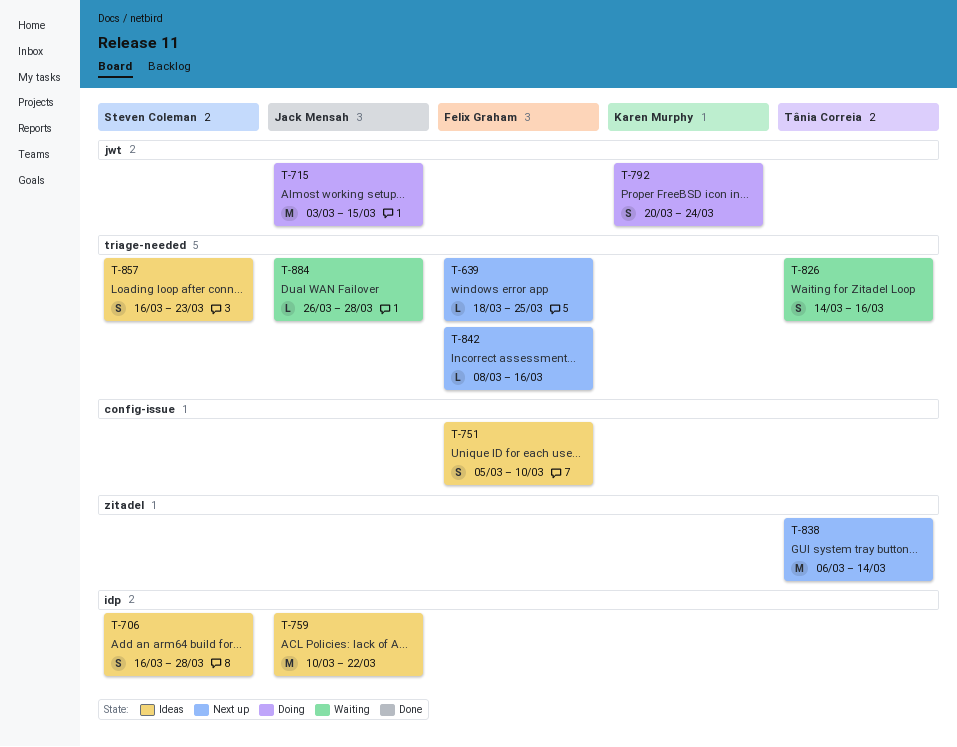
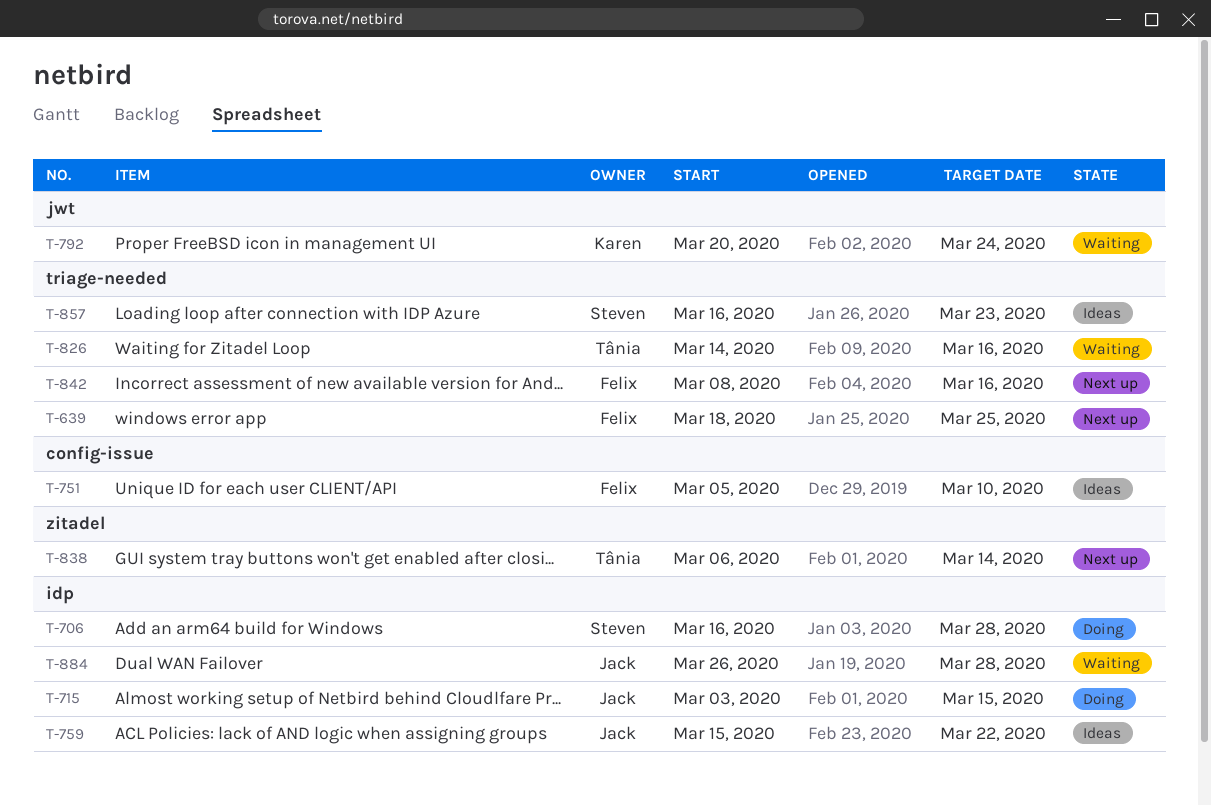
T-706, status: Ideas -> Doing
T-715, label: jwt -> idp
T-759, start: Mar 10 -> Mar 15
T-792, status: Doing -> Waiting
T-884, label: triage-needed -> idp

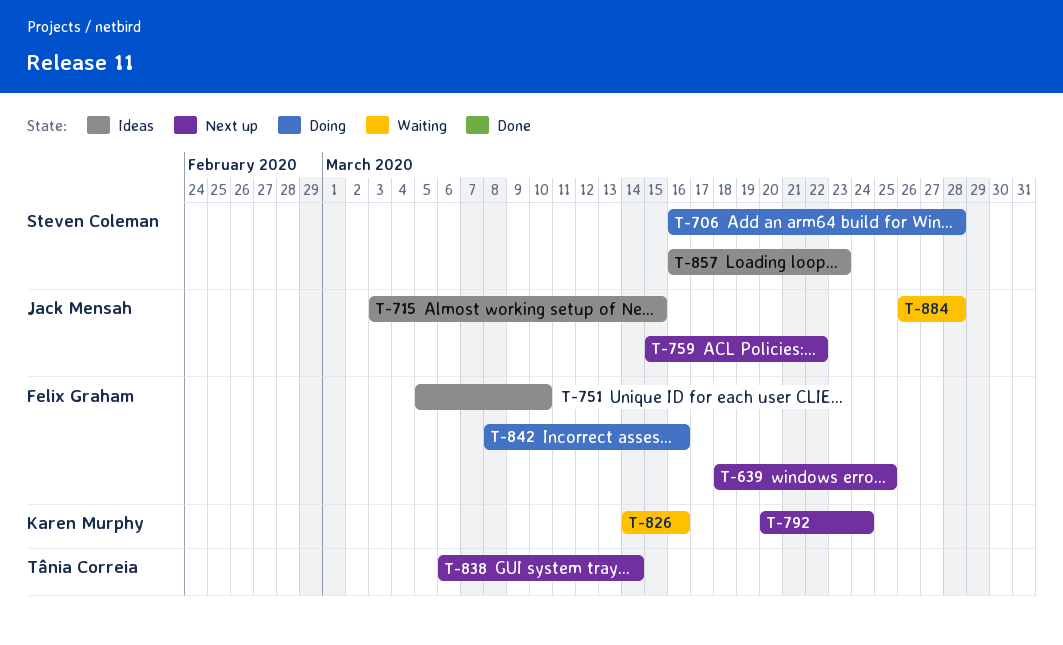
T-715, status: Doing -> Ideas
T-759, status: Ideas -> Next up
T-792, status: Waiting -> Next up
T-826, owner: Tânia Correia -> Karen Murphy
T-842, status: Next up -> Doing

